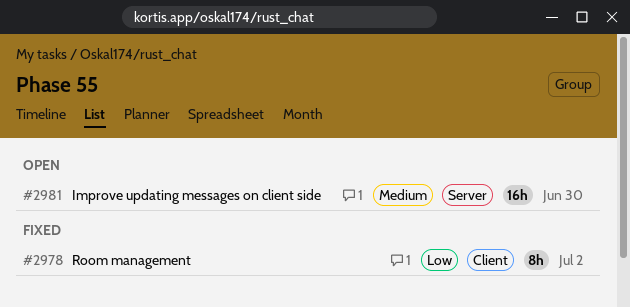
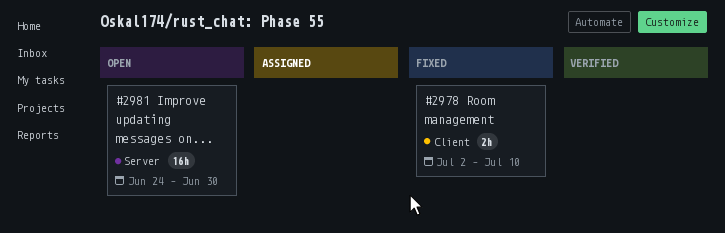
#2978, estimate: 8h -> 2h
#2978, due: Jul 2 -> Jul 10

